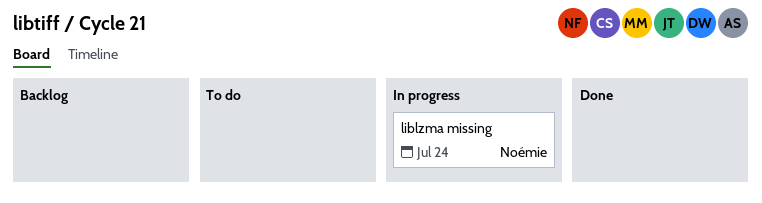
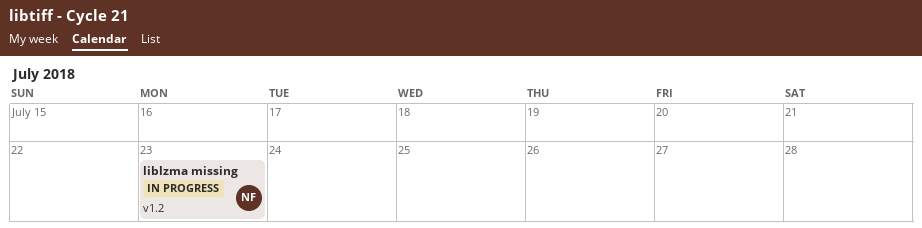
liblzma missing, due: Jul 24 -> Jul 23

